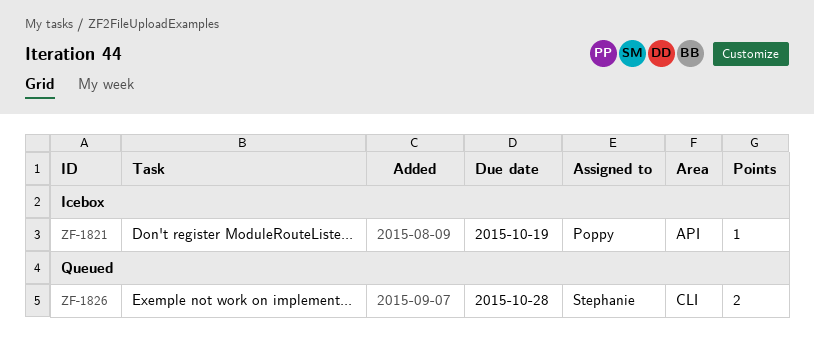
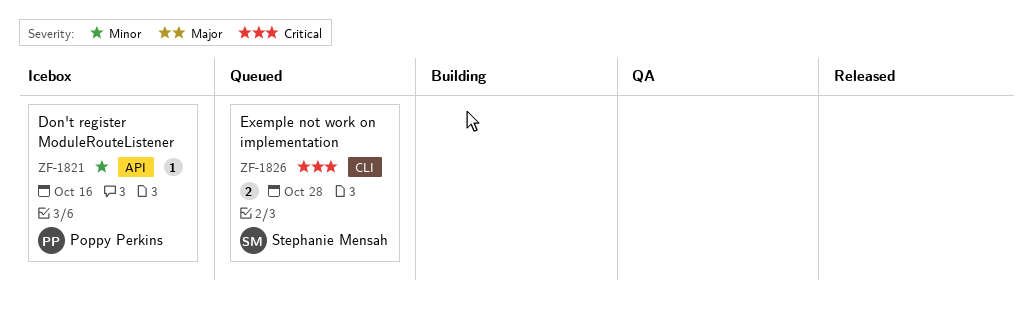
ZF-1821, due: Oct 19 -> Oct 16

